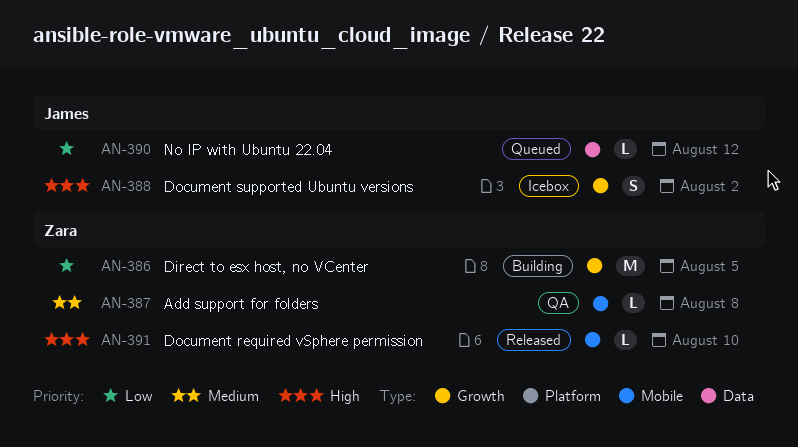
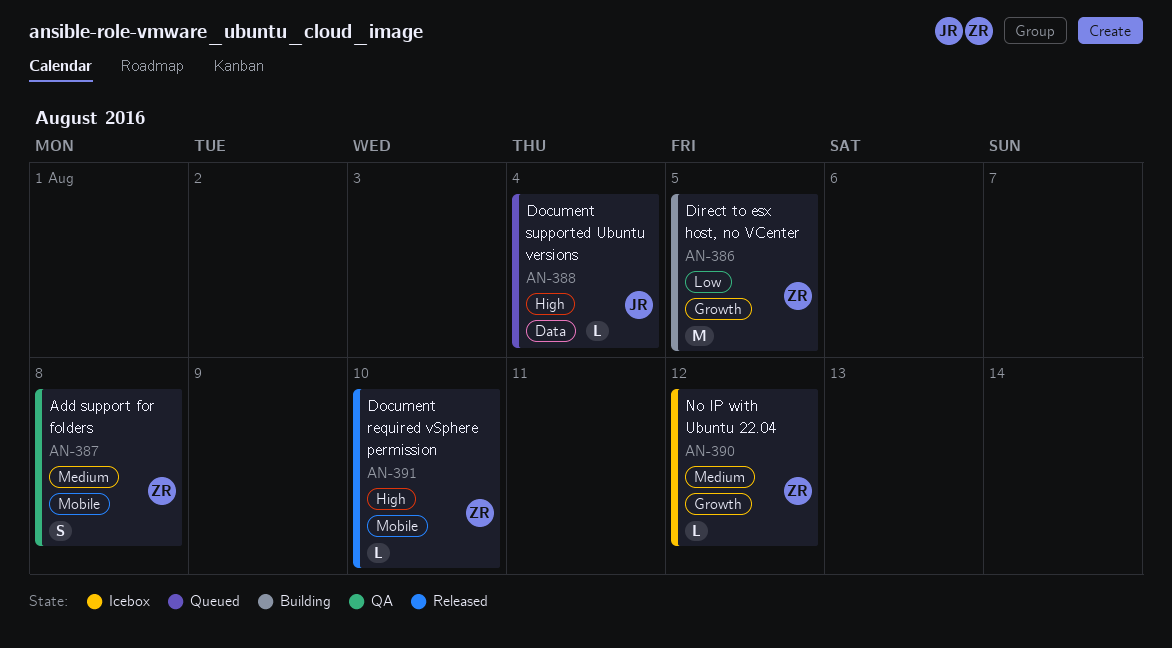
AN-387, estimate: L -> S
AN-388, status: Icebox -> Queued
AN-388, label: Growth -> Data
AN-388, estimate: S -> L
AN-388, due: Aug 2 -> Aug 4
AN-390, status: Queued -> Icebox
AN-390, owner: James -> Zara
AN-390, priority: Low -> Medium
AN-390, label: Data -> Growth

